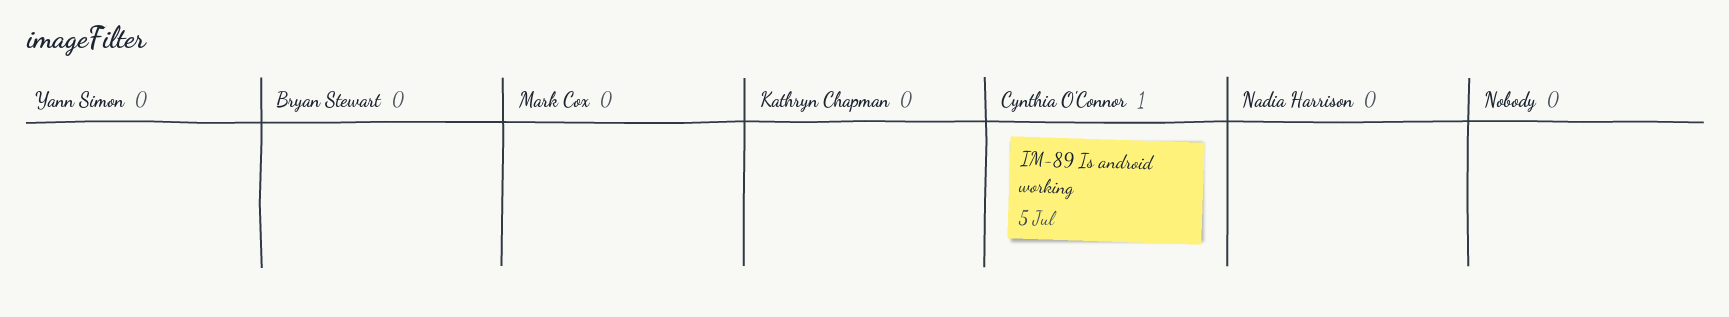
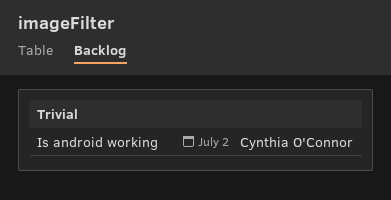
Is android working, due: Jul 5 -> Jul 2

